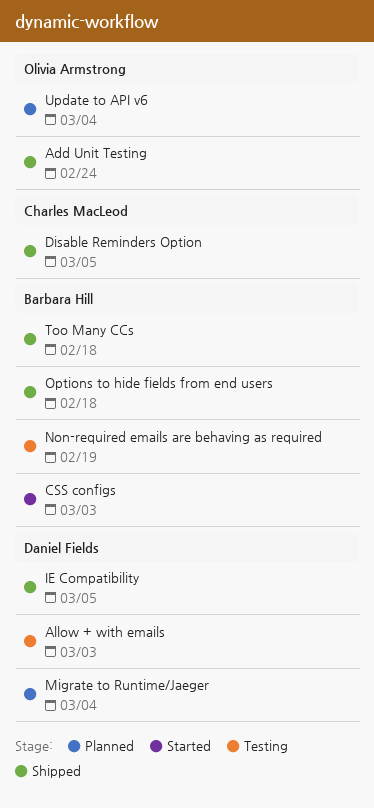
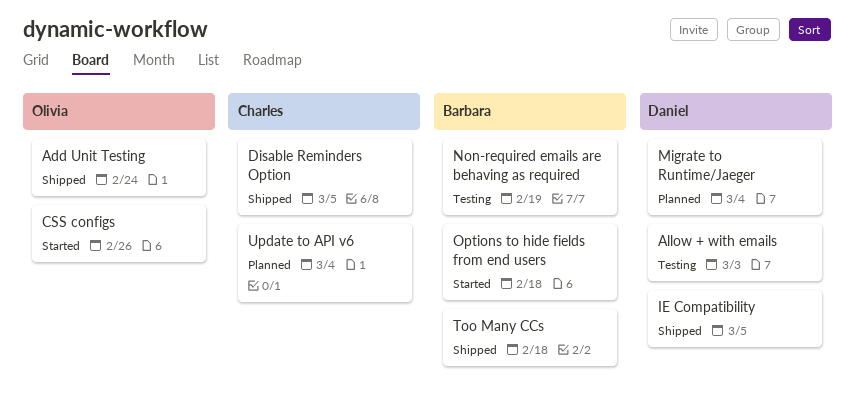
CSS configs, owner: Barbara Hill -> Olivia Armstrong
CSS configs, due: Mar 3 -> Feb 26
Options to hide fields from end users, status: Shipped -> Started
Update to API v6, owner: Olivia Armstrong -> Charles MacLeod

